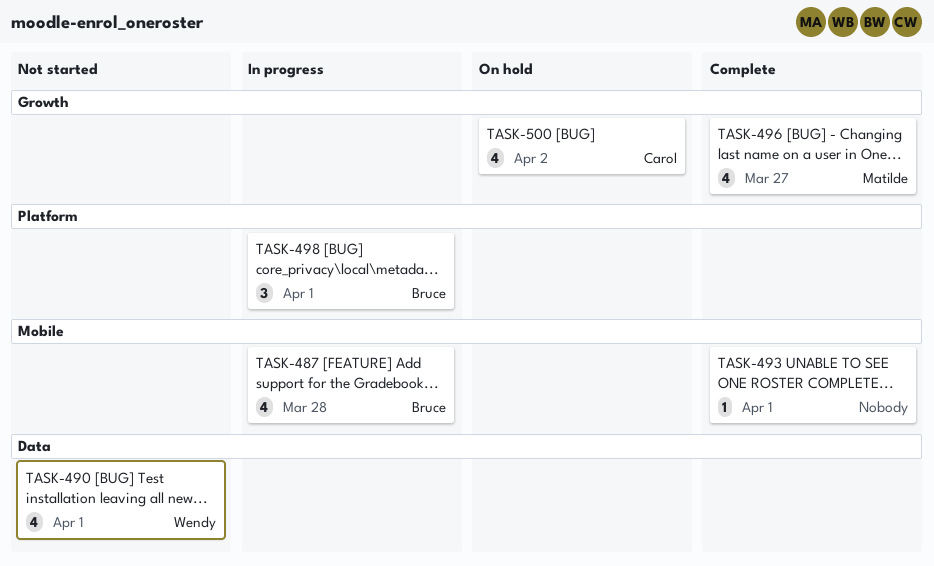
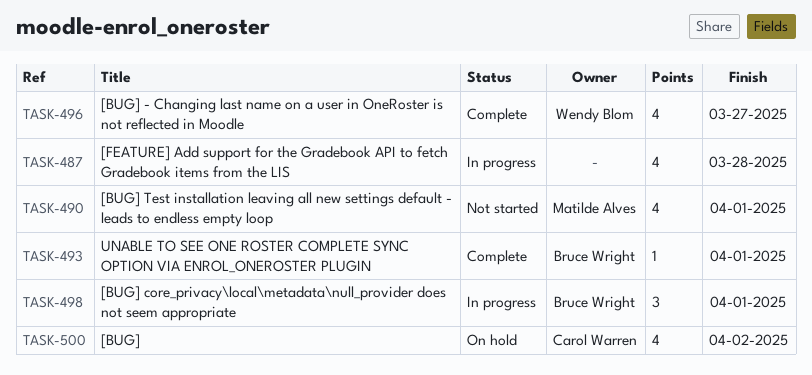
TASK-487, owner: Bruce Wright -> none
TASK-490, owner: Wendy Blom -> Matilde Alves
TASK-493, owner: none -> Bruce Wright
TASK-496, owner: Matilde Alves -> Wendy Blom

